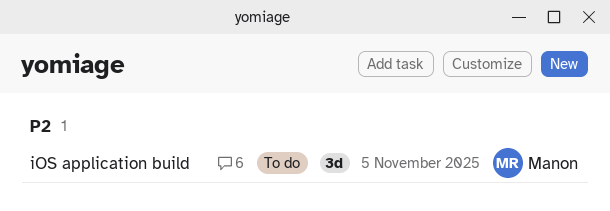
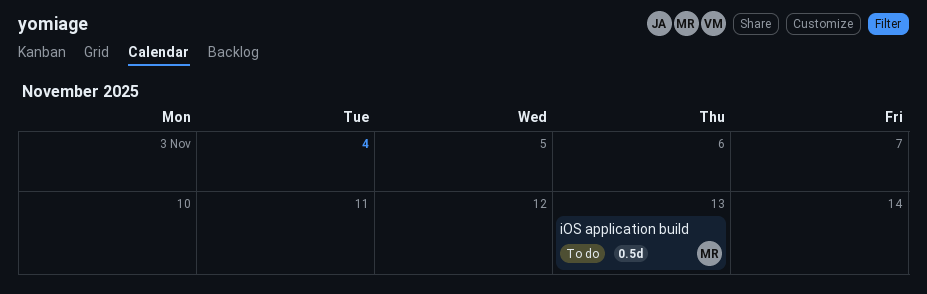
iOS application build, estimate: 3d -> 0.5d
iOS application build, due: Nov 5 -> Nov 13

